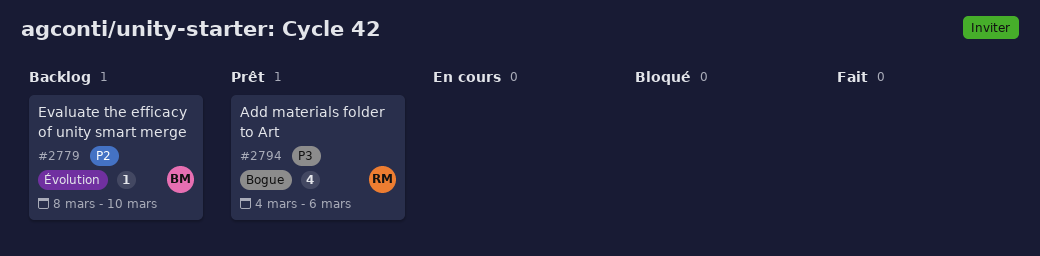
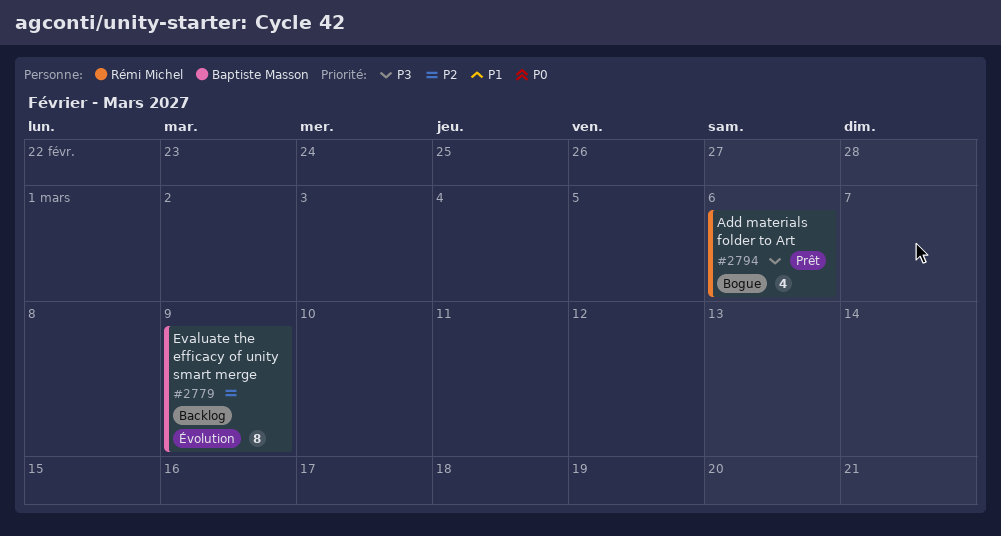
#2779, estimate: 1 -> 8
#2779, due: Mar 10 -> Mar 9

